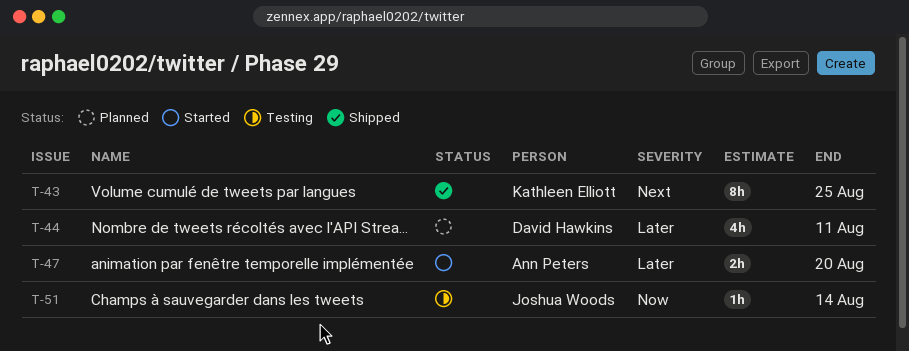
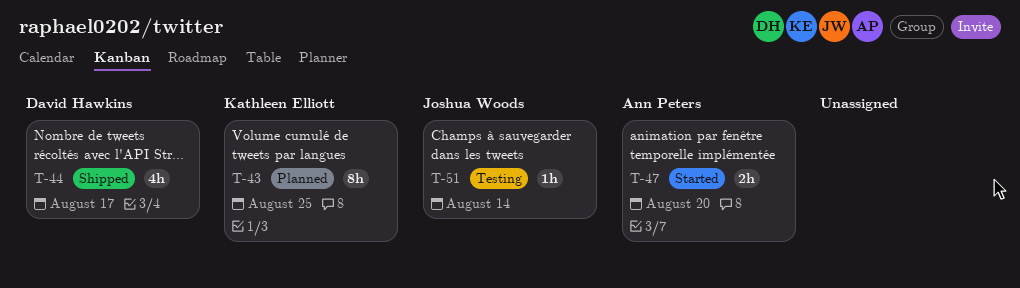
T-43, status: Shipped -> Planned
T-44, status: Planned -> Shipped
T-44, due: Aug 11 -> Aug 17

